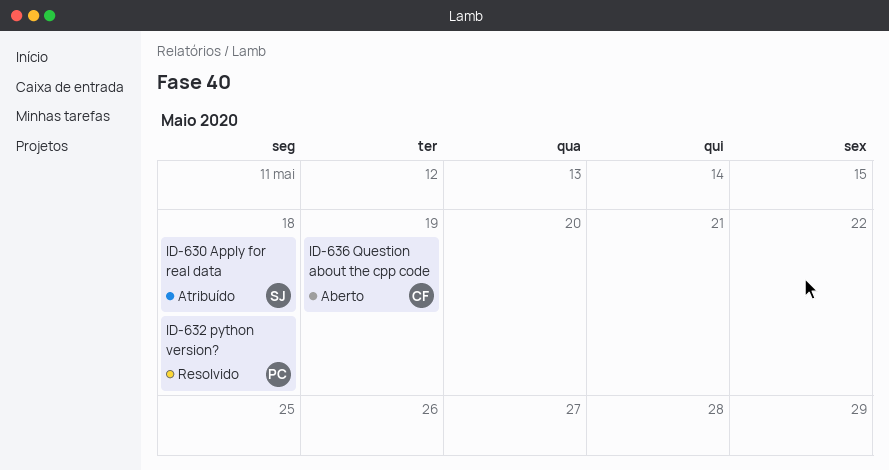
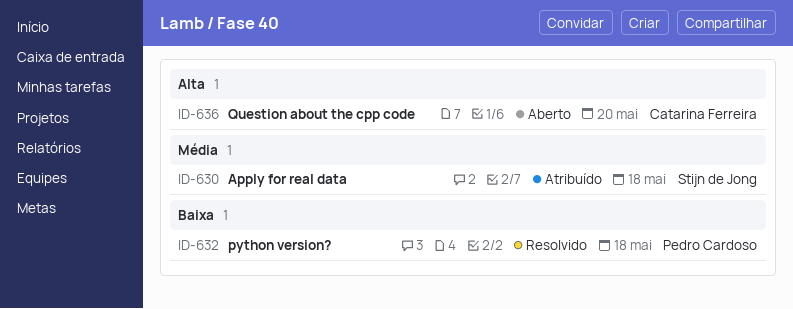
ID-636, due: May 19 -> May 20

